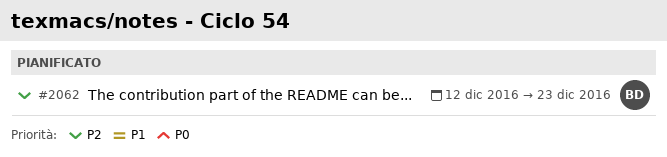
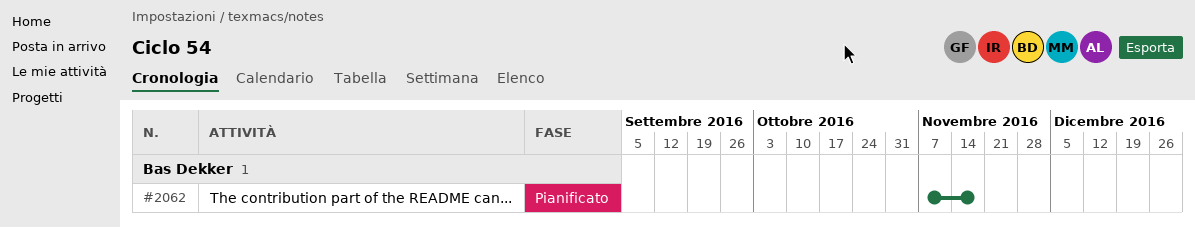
#2062, start: Dec 12 -> Nov 7
#2062, due: Dec 23 -> Nov 18

